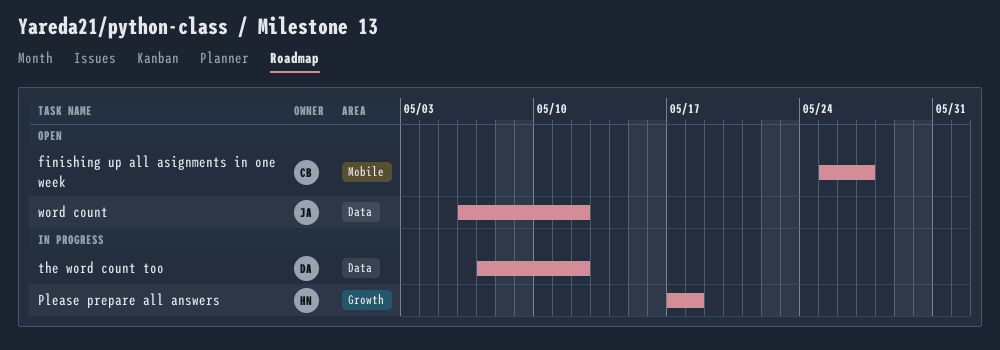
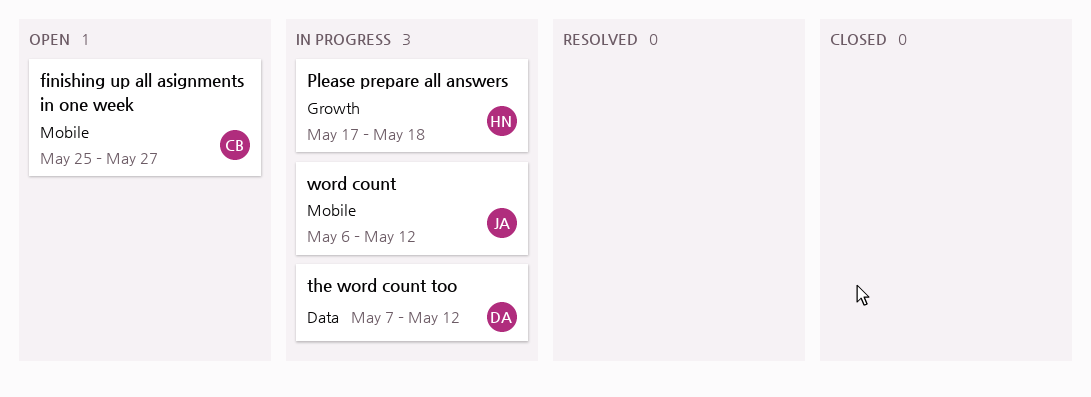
word count, status: Open -> In progress
word count, label: Data -> Mobile

